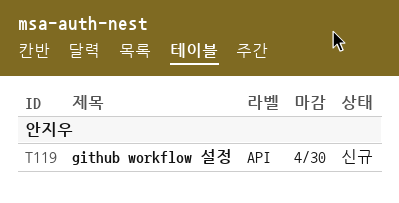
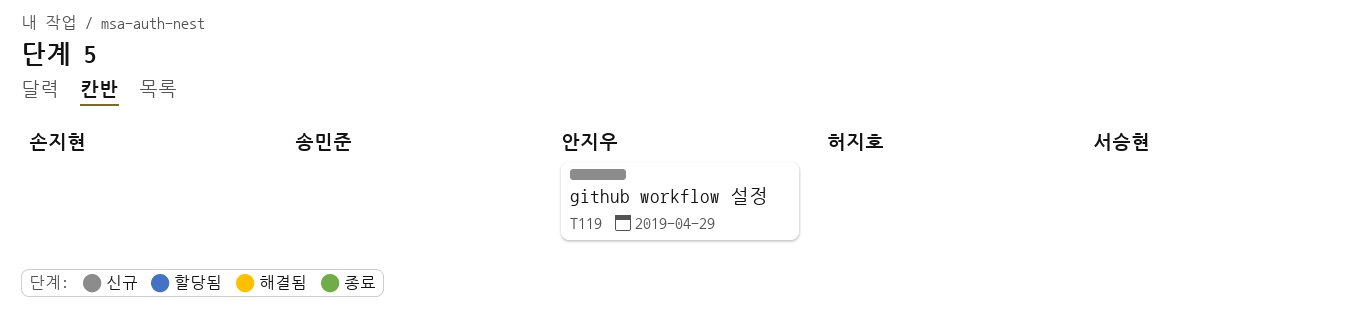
T119, due: Apr 30 -> Apr 29

